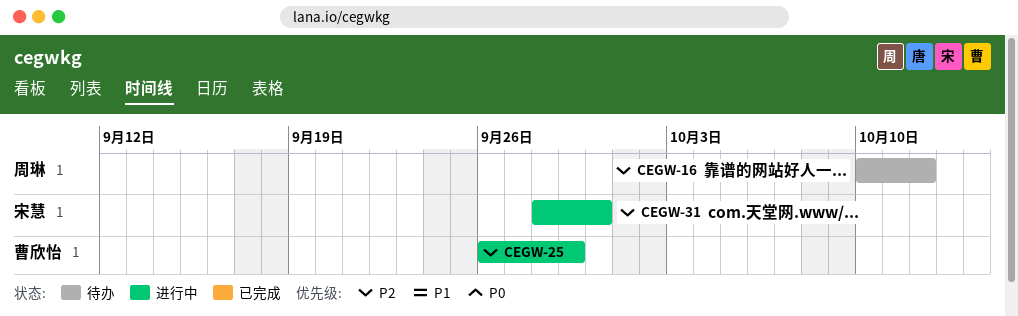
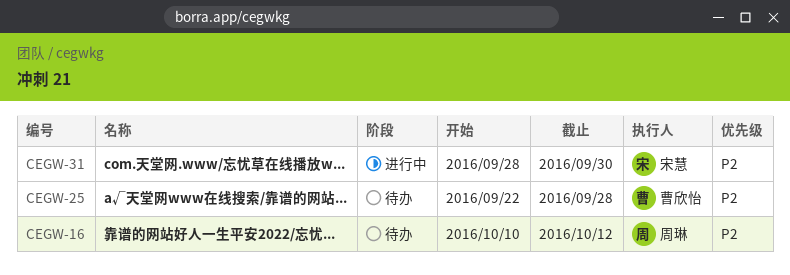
CEGW-25, status: 进行中 -> 待办
CEGW-25, start: Sep 26 -> Sep 22
CEGW-25, due: Sep 29 -> Sep 28

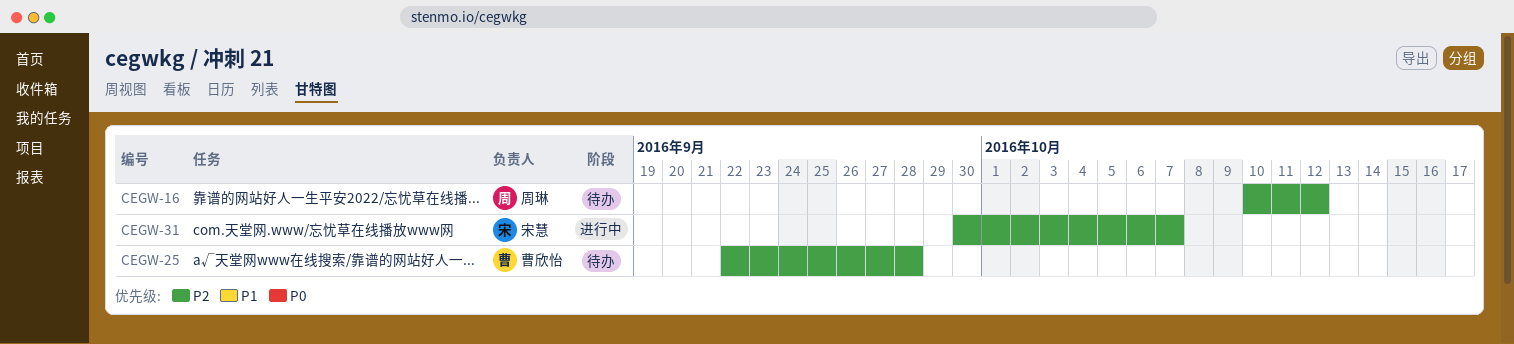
CEGW-31, start: Sep 28 -> Sep 30
CEGW-31, due: Sep 30 -> Oct 7

